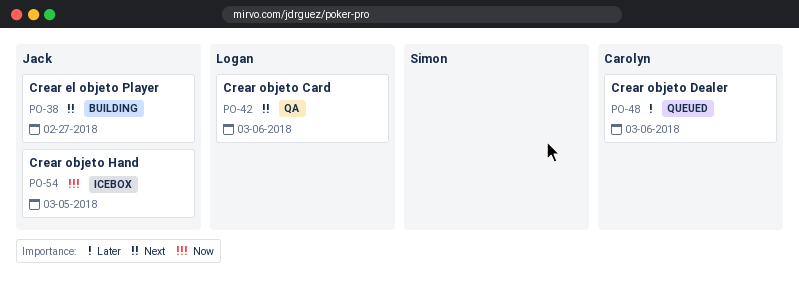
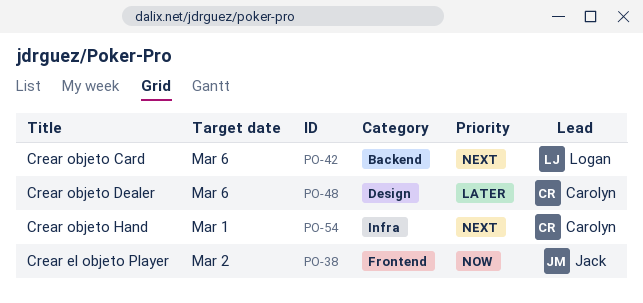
PO-38, priority: Next -> Now
PO-38, due: Feb 27 -> Mar 2
PO-54, owner: Jack -> Carolyn
PO-54, priority: Now -> Next
PO-54, due: Mar 5 -> Mar 1

